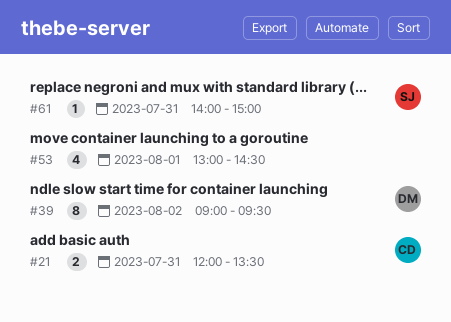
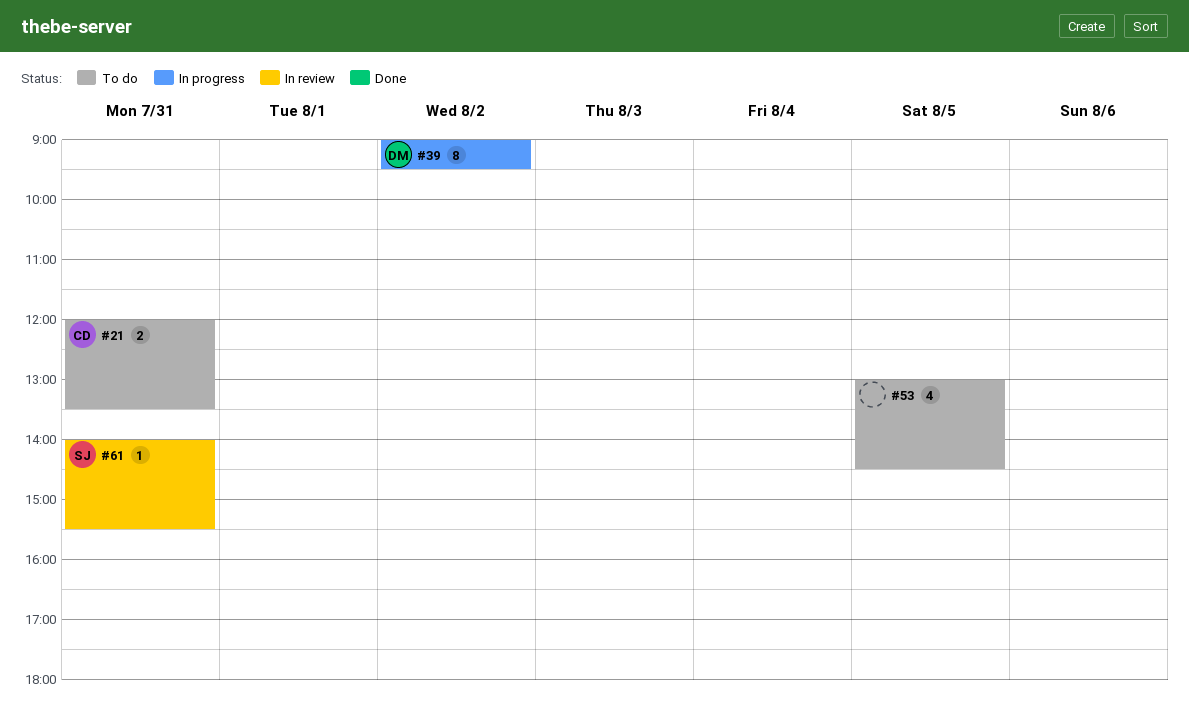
#53, day: Aug 1 -> Aug 5
#61, ends: 15:00 -> 15:30

